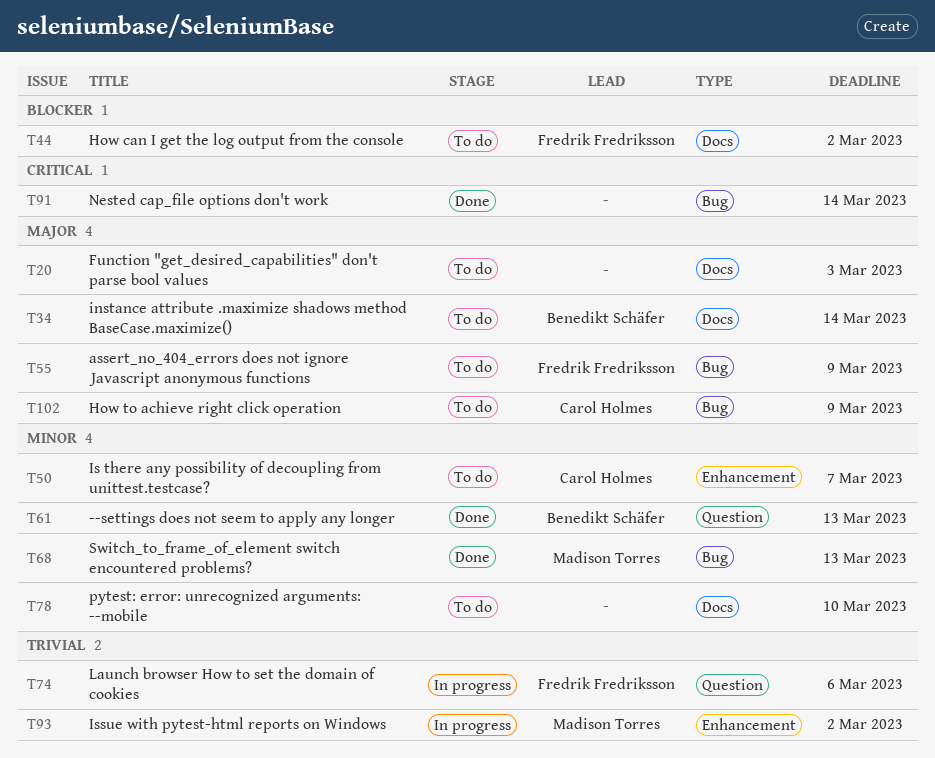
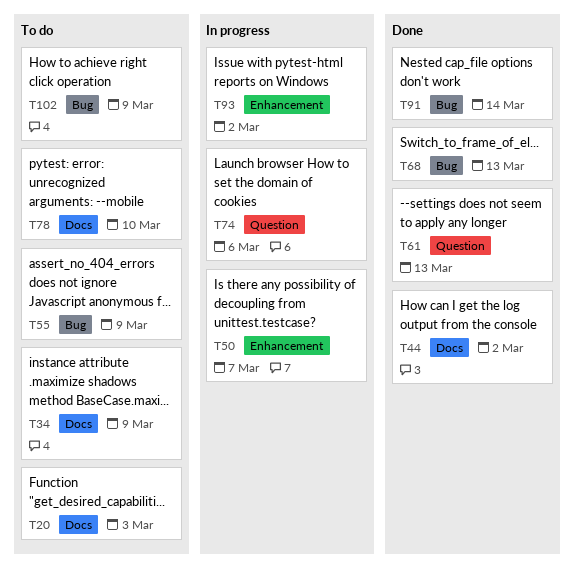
T34, due: Mar 14 -> Mar 9
T44, status: To do -> Done
T50, status: To do -> In progress

